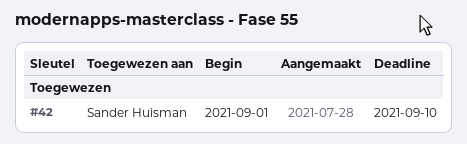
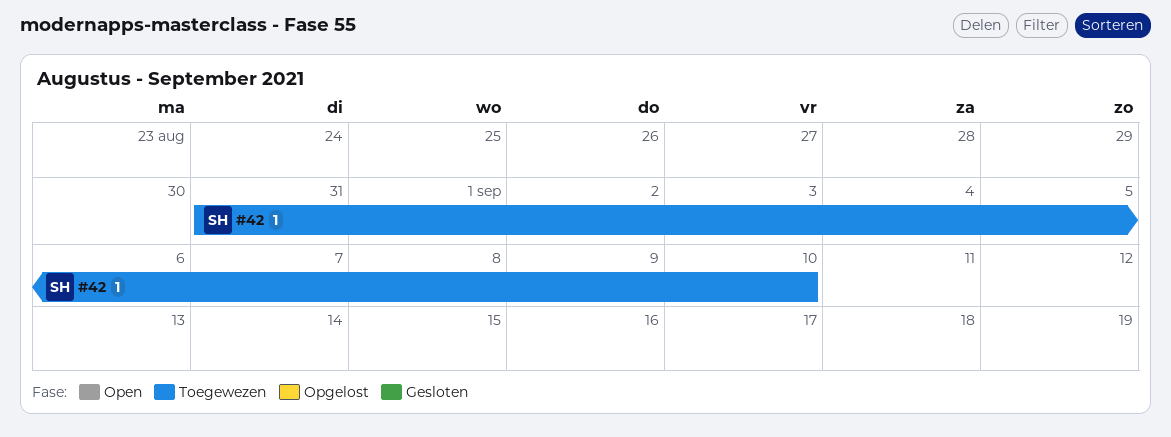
#42, start: Sep 1 -> Aug 31

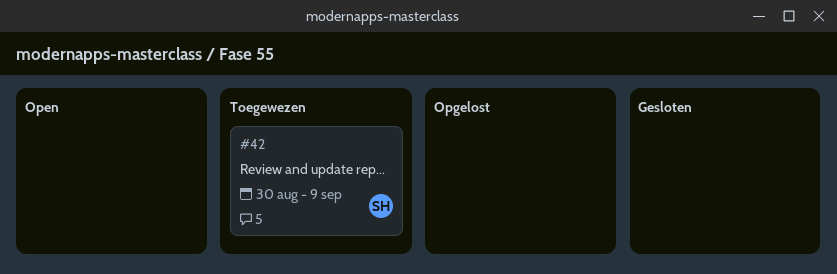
#42, start: Aug 31 -> Aug 30
#42, due: Sep 10 -> Sep 9

